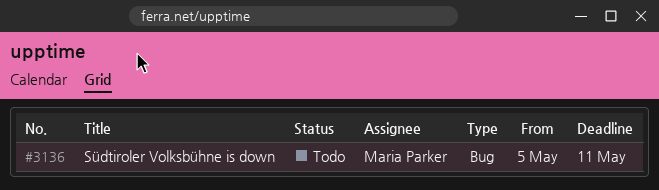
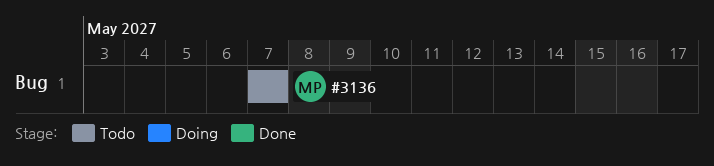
#3136, start: May 5 -> May 7
#3136, due: May 11 -> May 7

